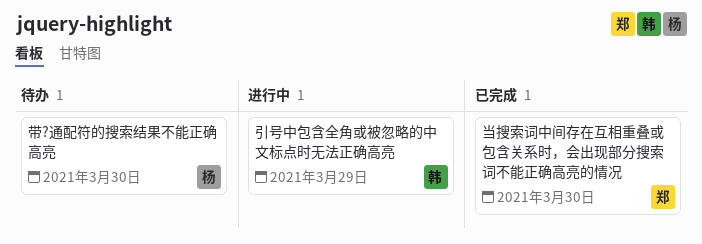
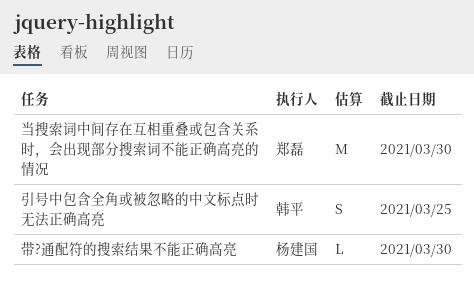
引号中包含全角或被忽略的中文标点时无法正确高亮, due: Mar 29 -> Mar 25

